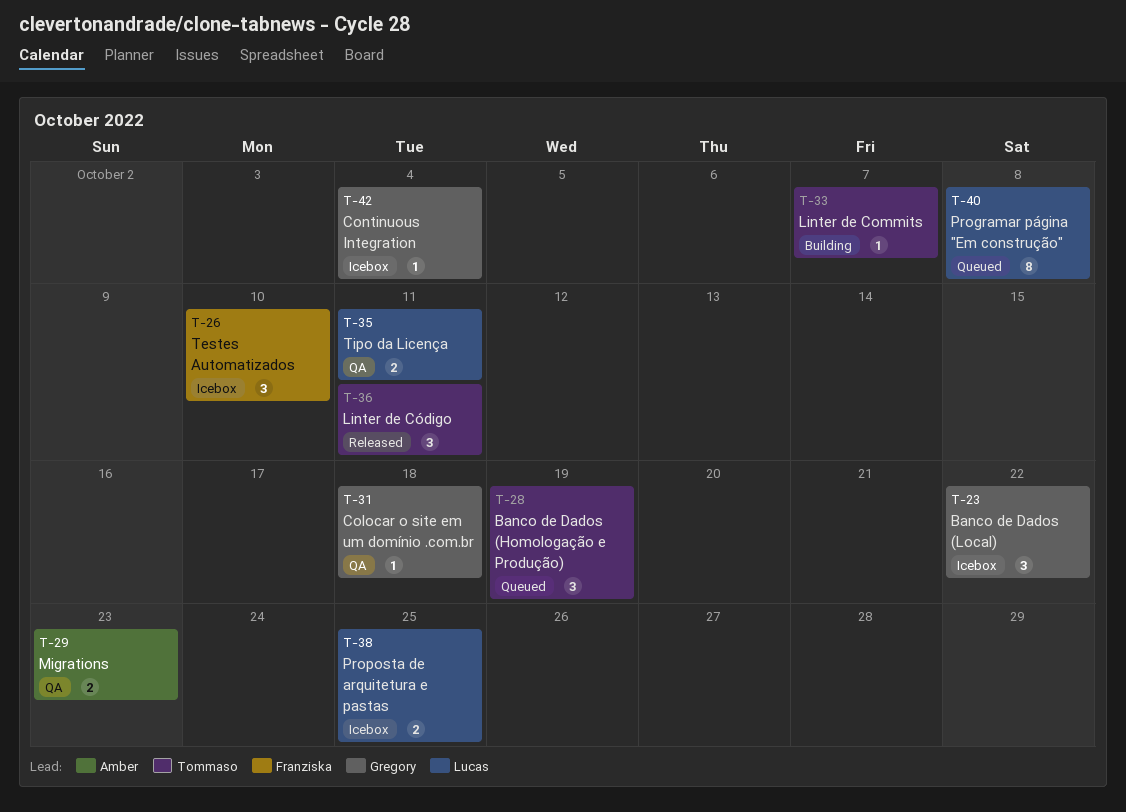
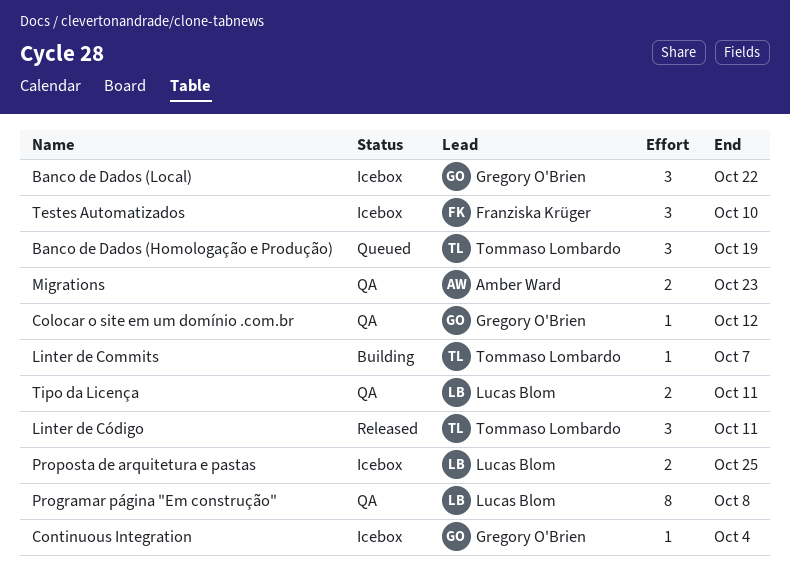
Colocar o site em um domínio .com.br, due: Oct 18 -> Oct 12
Programar página "Em construção", status: Queued -> QA

